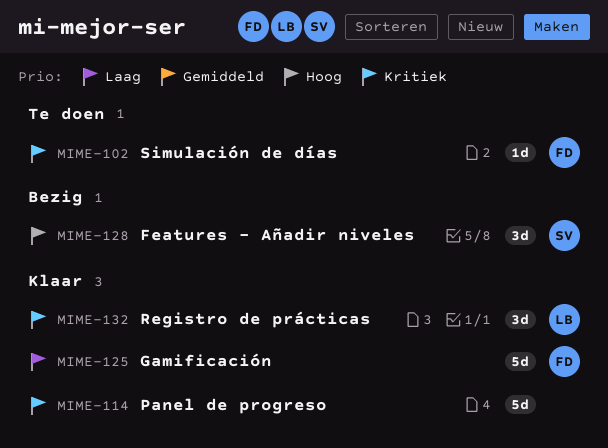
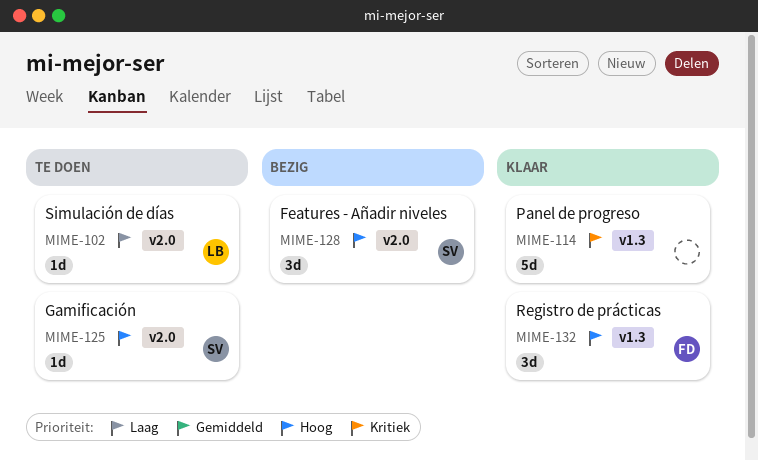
MIME-102, owner: FD -> LB
MIME-102, priority: Kritiek -> Laag
MIME-125, status: Klaar -> Te doen
MIME-125, owner: FD -> SV
MIME-125, priority: Laag -> Hoog
MIME-125, estimate: 5d -> 1d
MIME-132, owner: LB -> FD
MIME-132, priority: Kritiek -> Hoog

